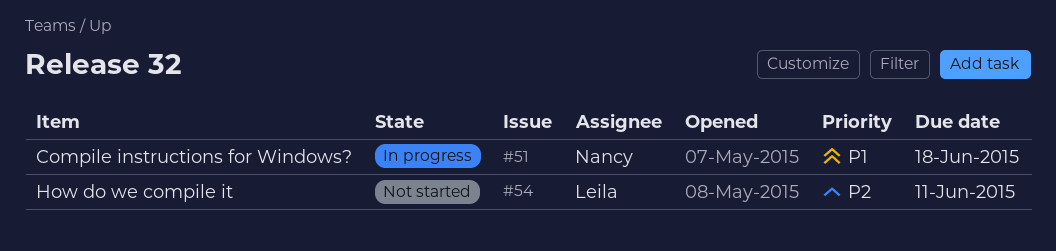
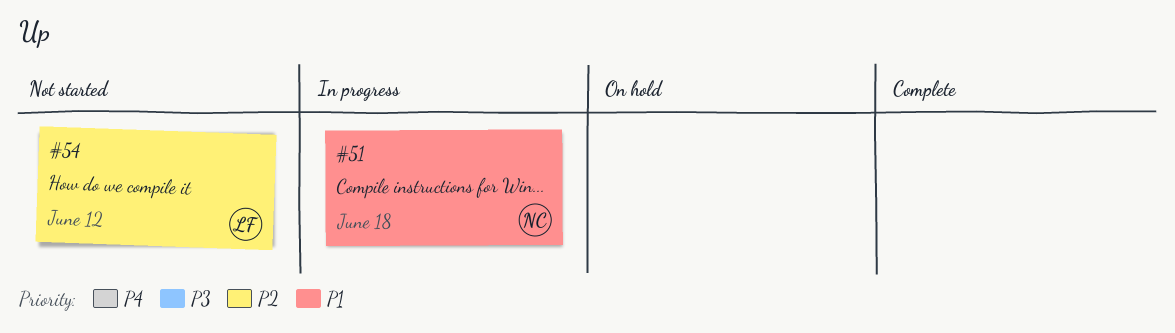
#54, due: Jun 11 -> Jun 12

